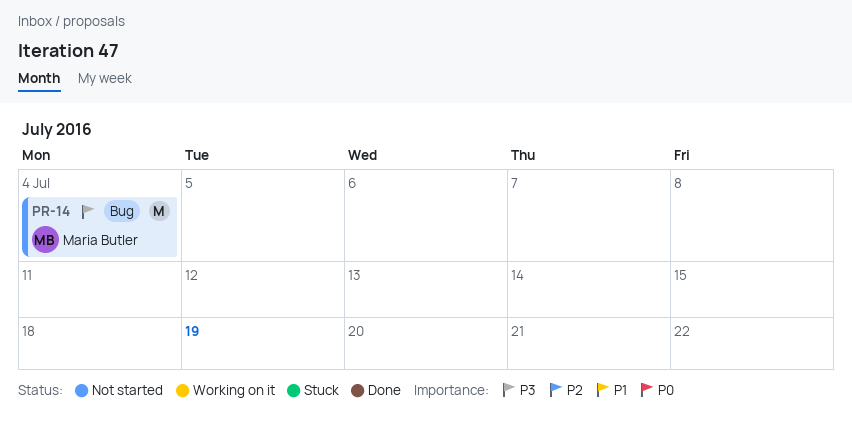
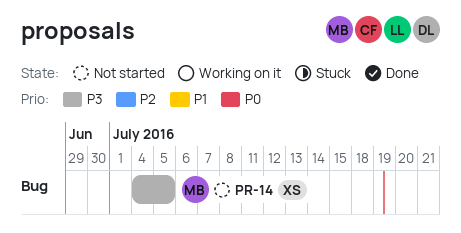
PR-14, estimate: M -> XS
PR-14, due: Jul 4 -> Jul 5

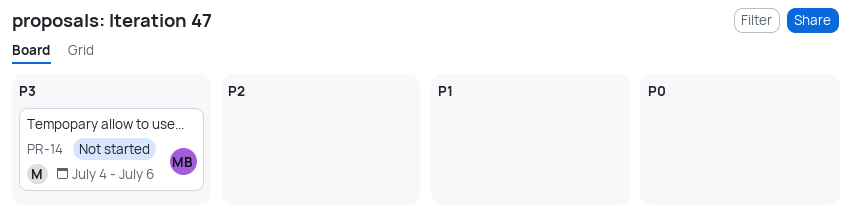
PR-14, estimate: XS -> M
PR-14, due: Jul 5 -> Jul 6

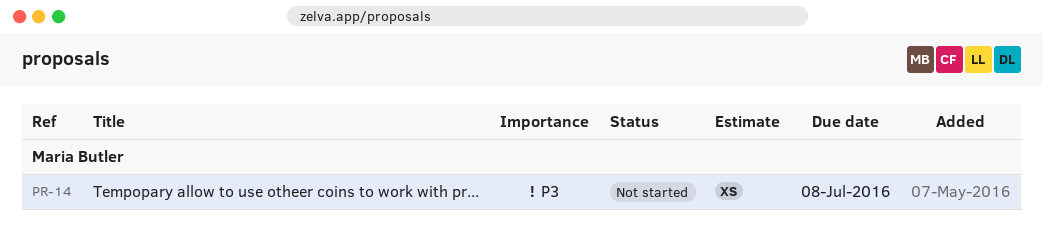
PR-14, estimate: M -> XS
PR-14, due: Jul 6 -> Jul 8

